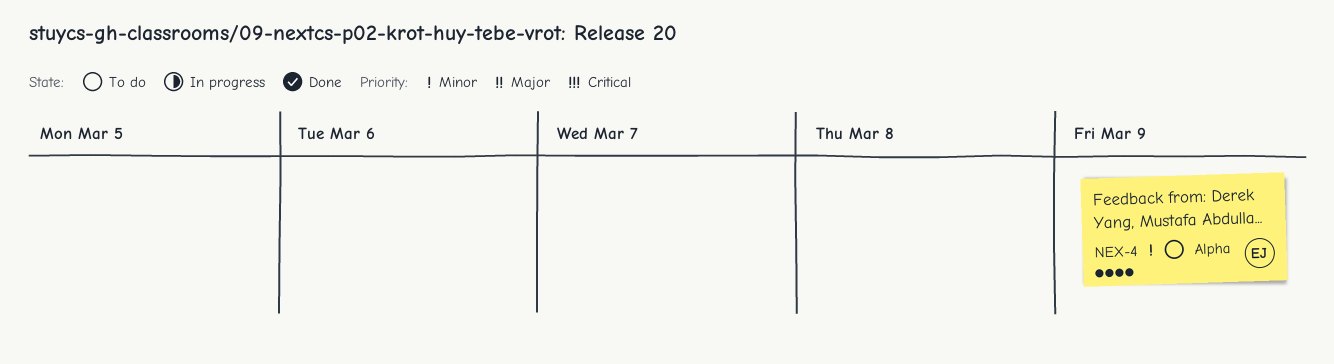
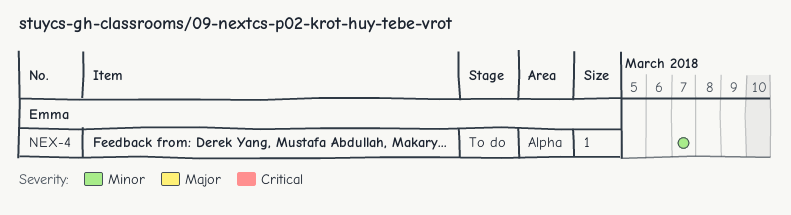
NEX-4, estimate: 4 -> 1
NEX-4, due: Mar 9 -> Mar 7

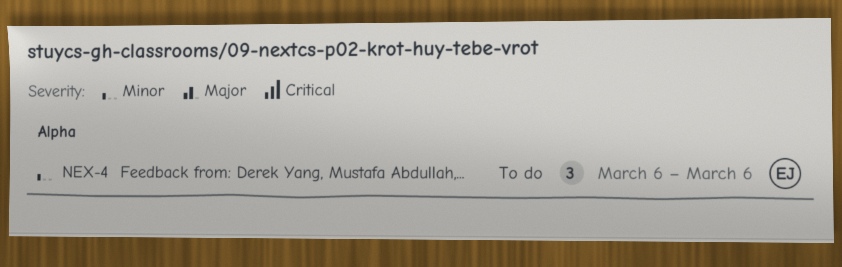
NEX-4, estimate: 1 -> 3
NEX-4, start: Mar 7 -> Mar 6
NEX-4, due: Mar 7 -> Mar 6

